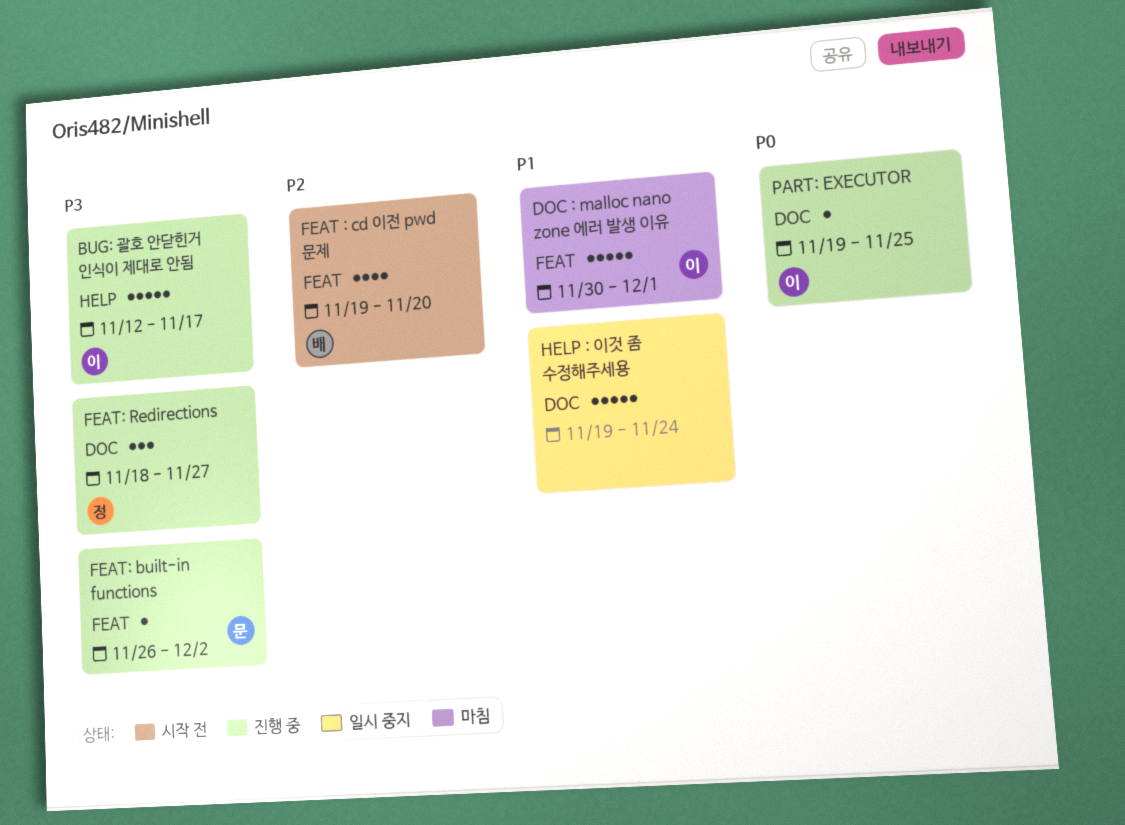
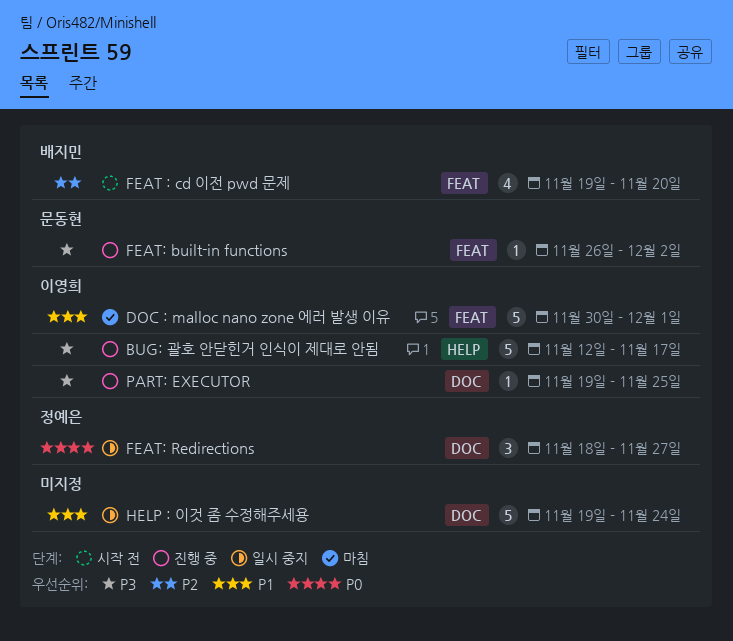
FEAT: Redirections, status: 진행 중 -> 일시 중지
FEAT: Redirections, priority: P3 -> P0
PART: EXECUTOR, priority: P0 -> P3

